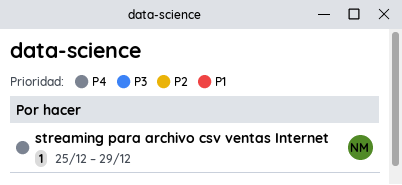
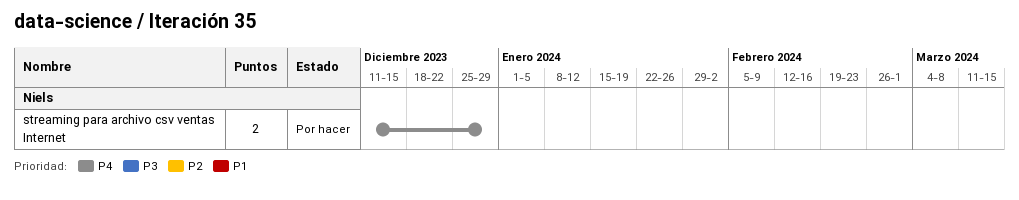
streaming para archivo csv ventas Internet, estimate: 1 -> 2
streaming para archivo csv ventas Internet, start: Dec 25 -> Dec 11

